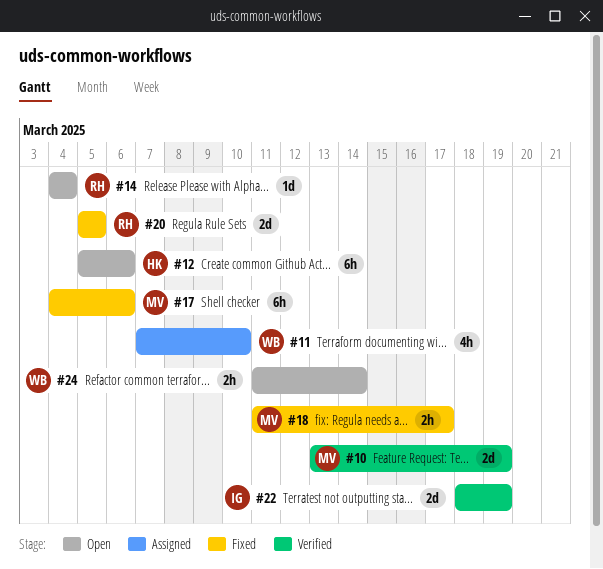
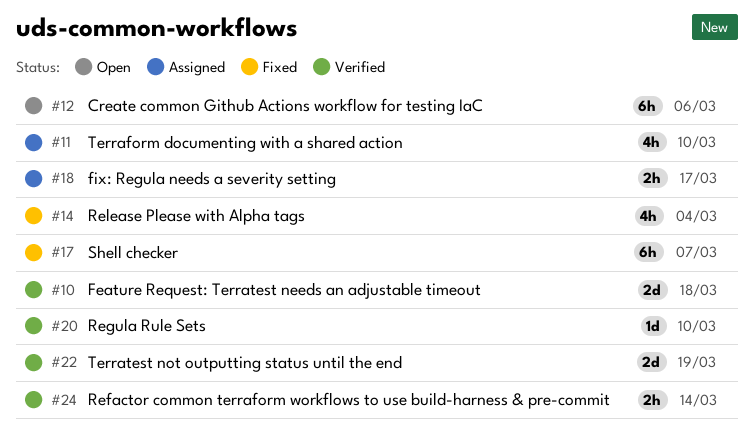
#10, due: Mar 19 -> Mar 18
#14, status: Open -> Fixed
#14, estimate: 1d -> 4h
#17, due: Mar 6 -> Mar 7
#18, status: Fixed -> Assigned
#20, status: Fixed -> Verified
#20, estimate: 2d -> 1d
#20, due: Mar 5 -> Mar 10
#24, status: Open -> Verified

